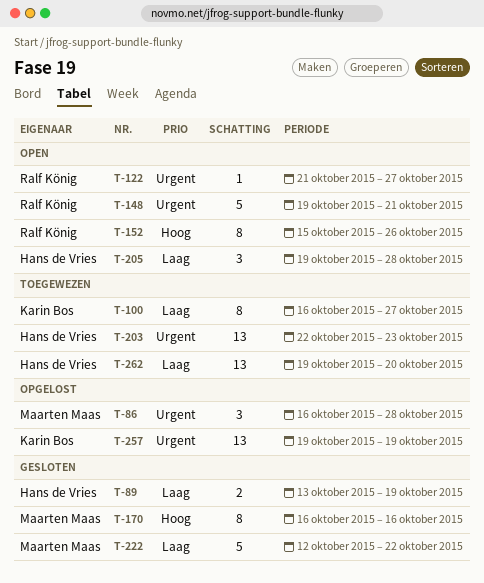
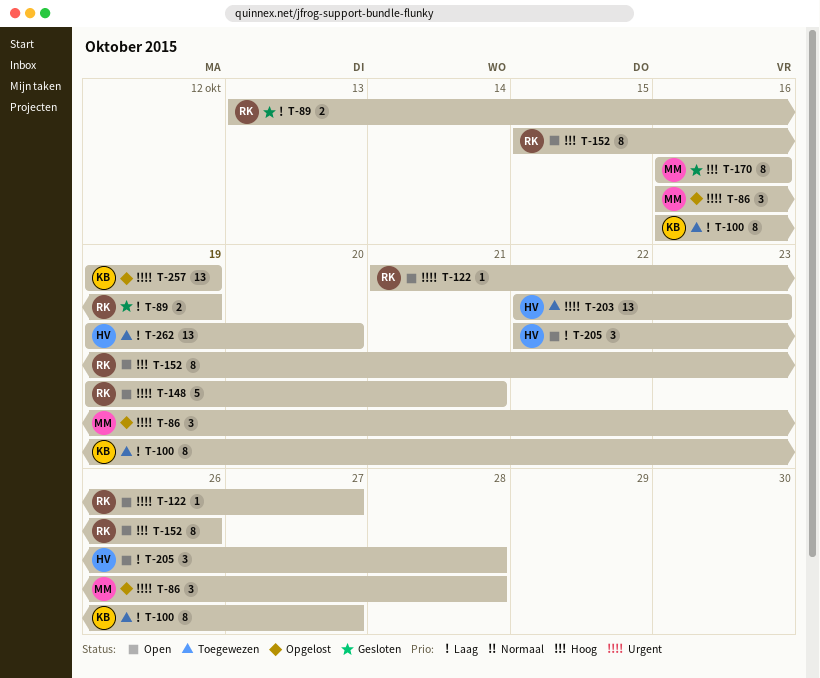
T-89, owner: Hans de Vries -> Ralf König
T-205, start: Oct 19 -> Oct 22
T-222: present -> none

